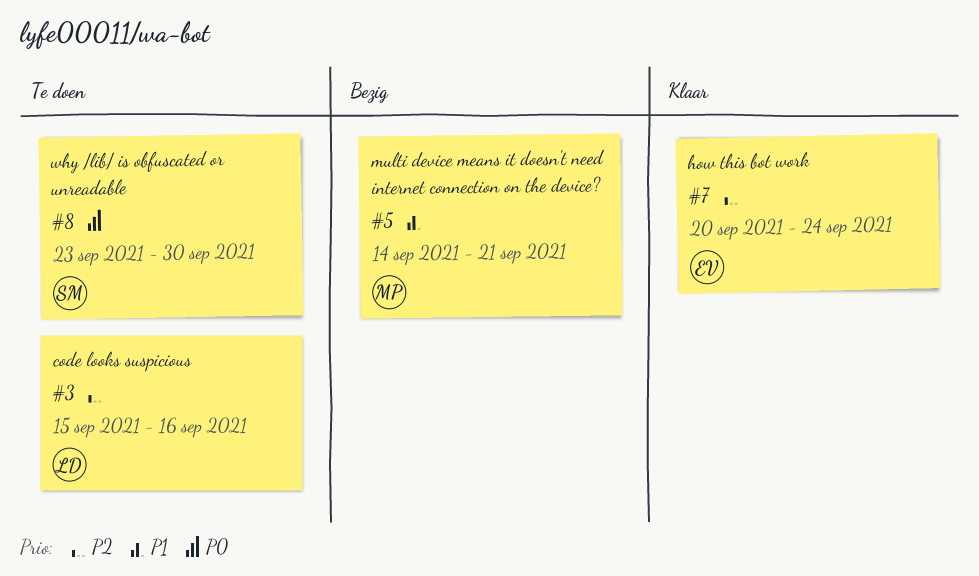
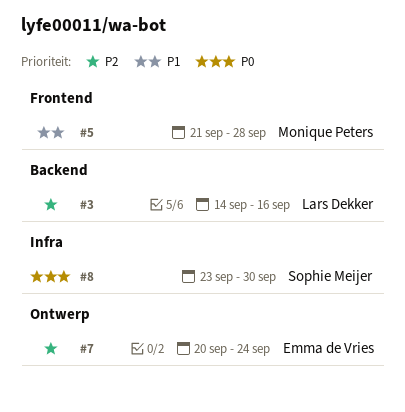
#3, start: Sep 15 -> Sep 14
#5, start: Sep 14 -> Sep 21
#5, due: Sep 21 -> Sep 28

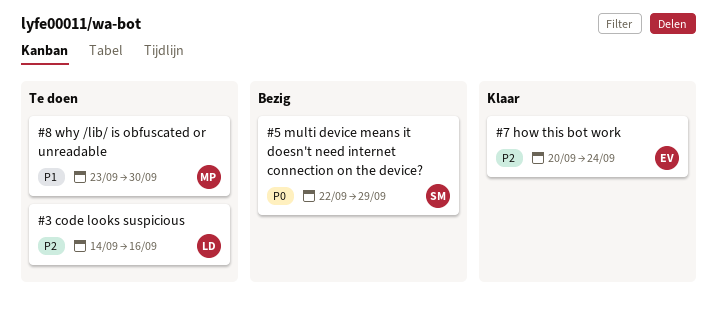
#5, owner: Monique Peters -> Sophie Meijer
#5, priority: P1 -> P0
#5, start: Sep 21 -> Sep 22
#5, due: Sep 28 -> Sep 29
#8, owner: Sophie Meijer -> Monique Peters
#8, priority: P0 -> P1

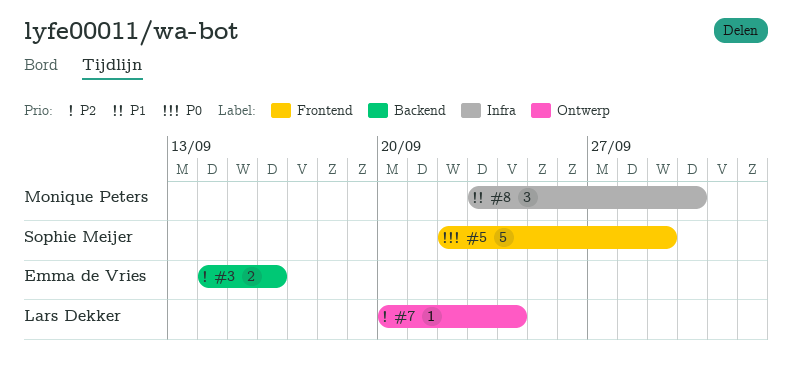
#3, owner: Lars Dekker -> Emma de Vries
#7, owner: Emma de Vries -> Lars Dekker

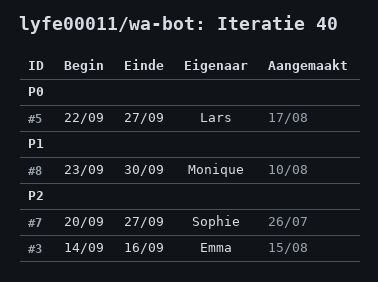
#5, owner: Sophie Meijer -> Lars Dekker
#5, due: Sep 29 -> Sep 27
#7, owner: Lars Dekker -> Sophie Meijer
#7, due: Sep 24 -> Sep 27

